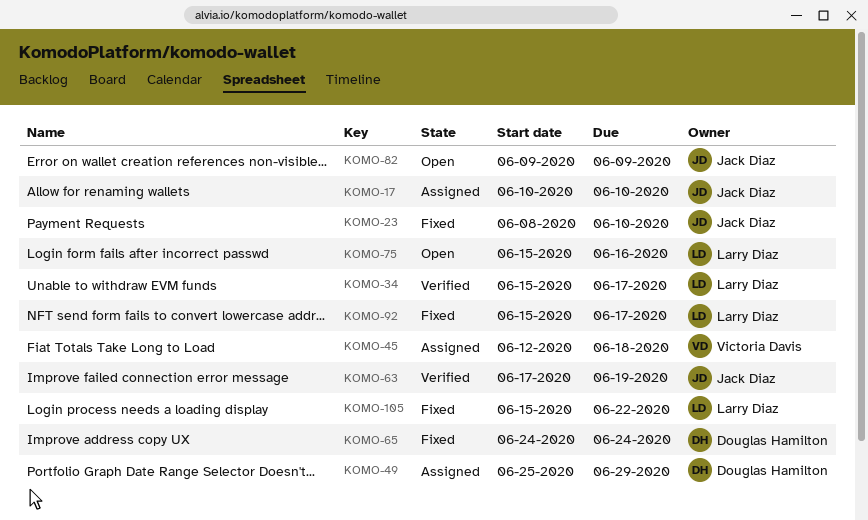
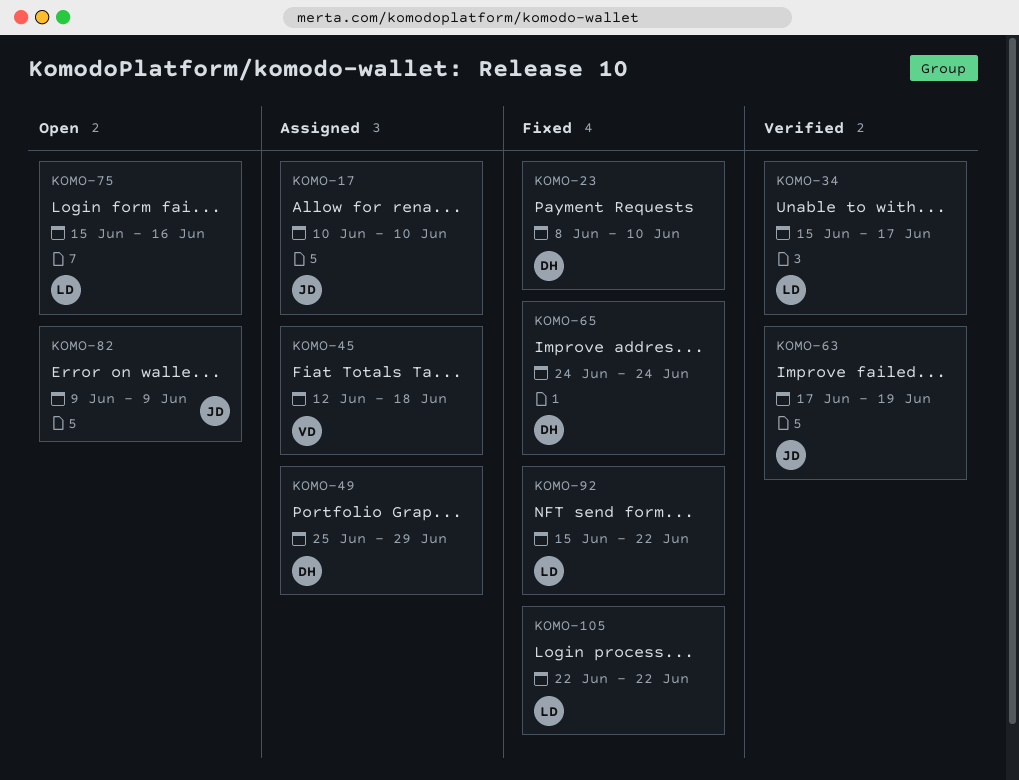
KOMO-23, owner: Jack Diaz -> Douglas Hamilton
KOMO-92, due: Jun 17 -> Jun 22
KOMO-105, start: Jun 15 -> Jun 22

